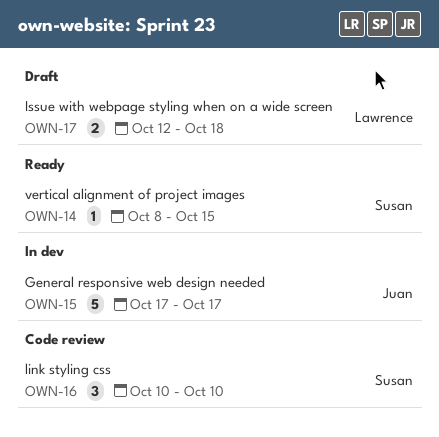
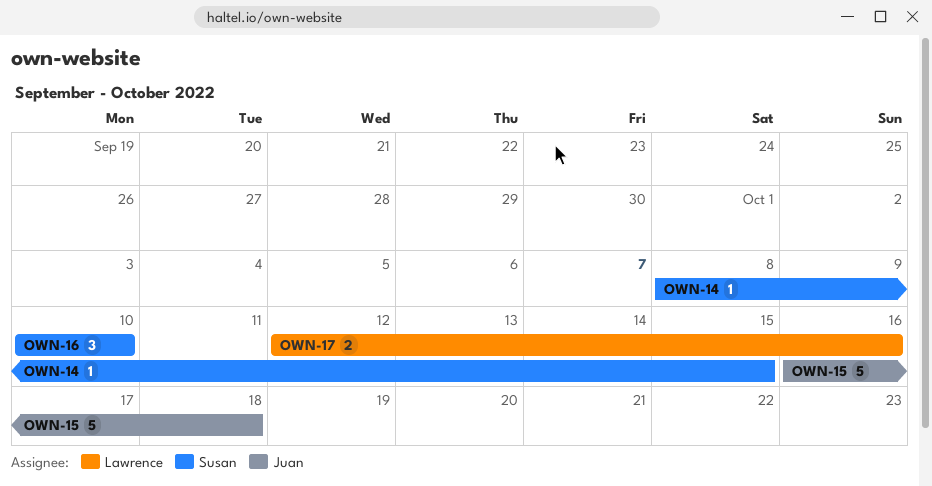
OWN-15, start: Oct 17 -> Oct 16
OWN-15, due: Oct 17 -> Oct 18
OWN-17, due: Oct 18 -> Oct 16

